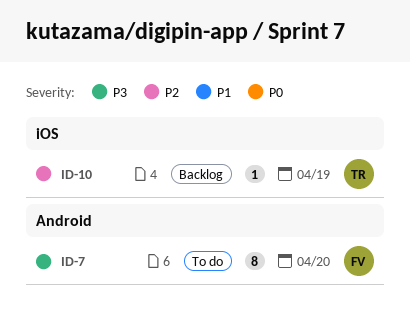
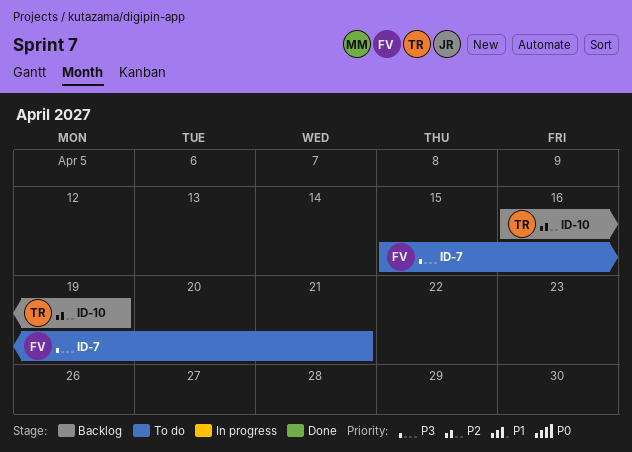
ID-7, due: Apr 20 -> Apr 21

